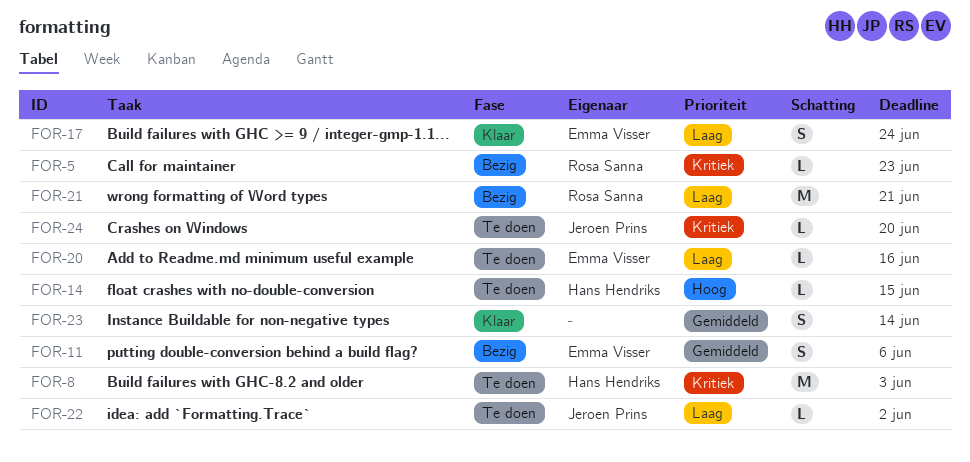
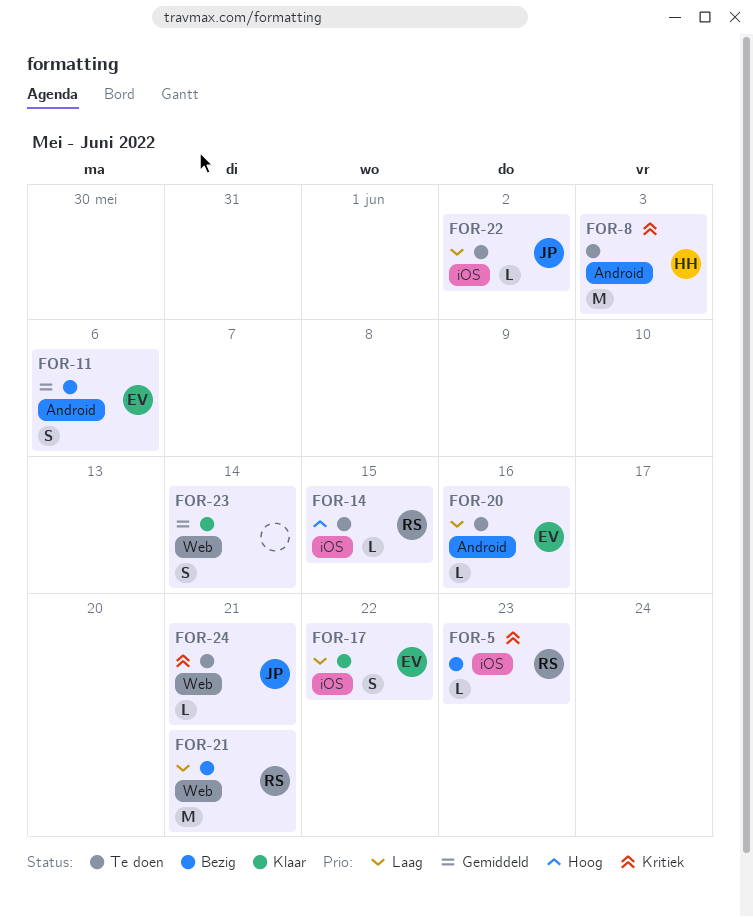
FOR-14, owner: Hans Hendriks -> Rosa Sanna
FOR-17, due: Jun 24 -> Jun 22
FOR-24, due: Jun 20 -> Jun 21

